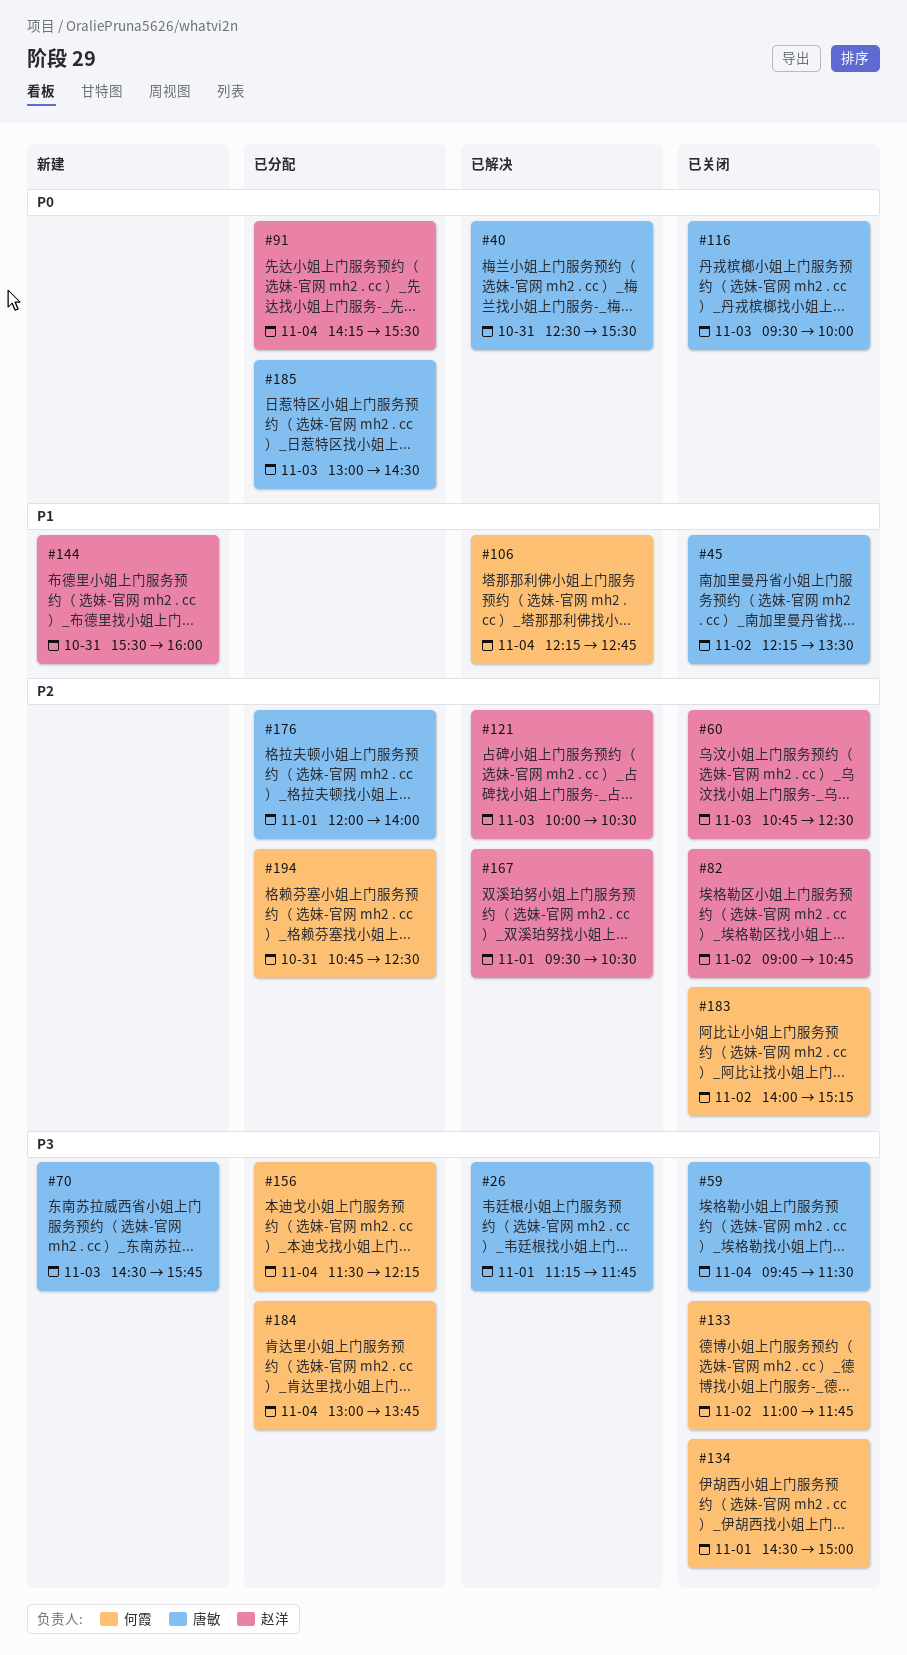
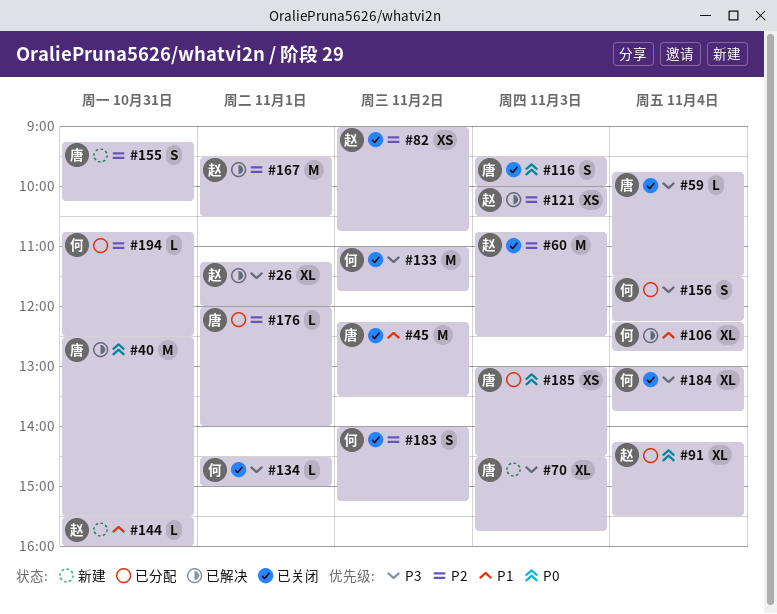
#26, owner: 唐敏 -> 赵洋
#26, ends: 11:45 -> 12:00
#155: none -> present
#184, status: 已分配 -> 已关闭

